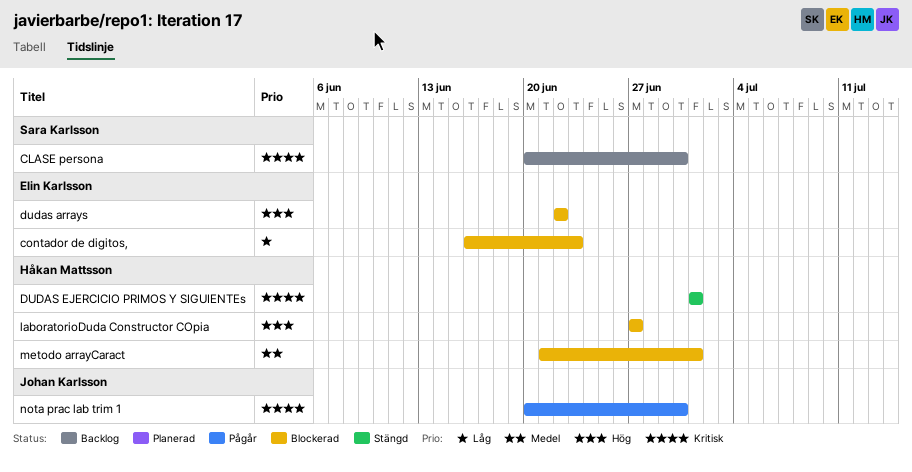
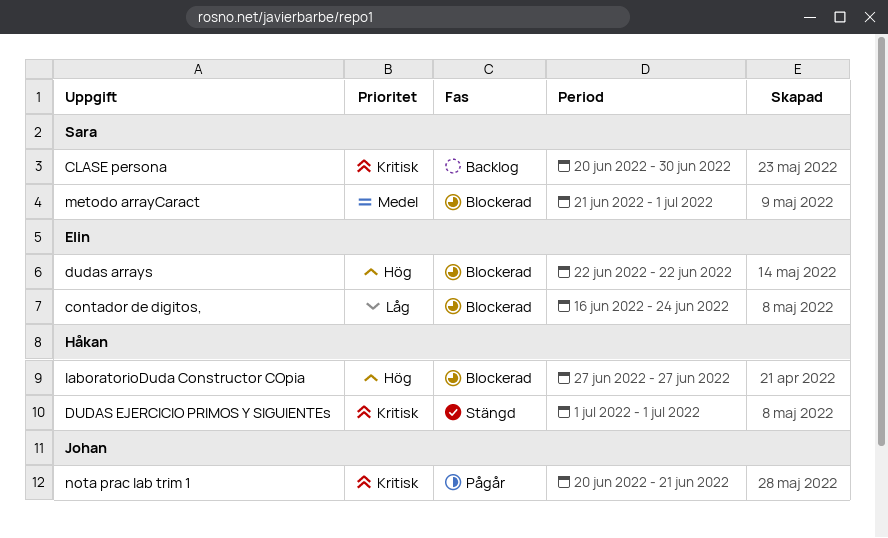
contador de digitos,, due: Jun 23 -> Jun 24
metodo arrayCaract, owner: Håkan Mattsson -> Sara Karlsson
nota prac lab trim 1, due: Jun 30 -> Jun 21

